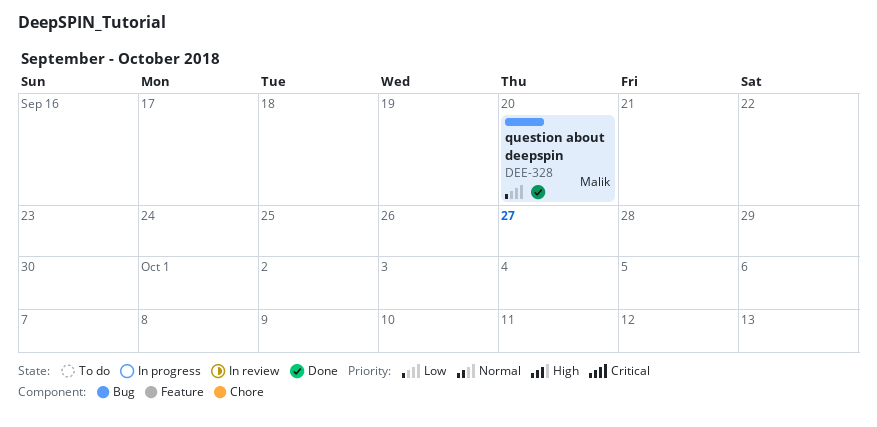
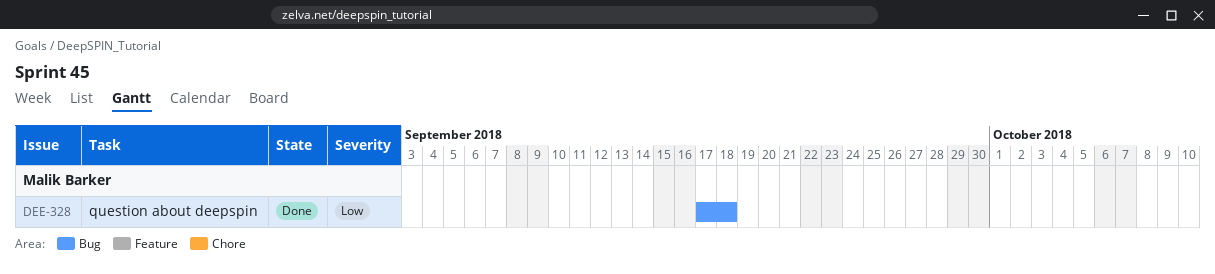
DEE-328, due: Sep 20 -> Sep 18

